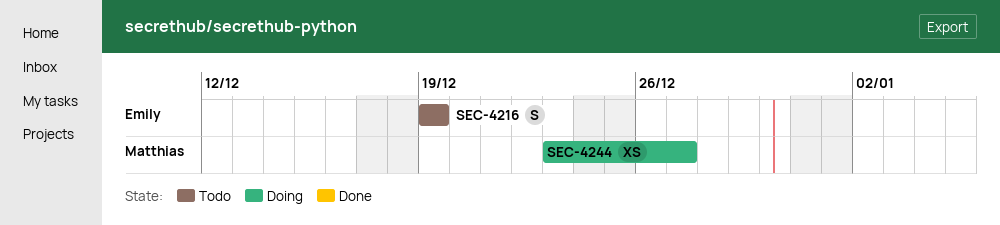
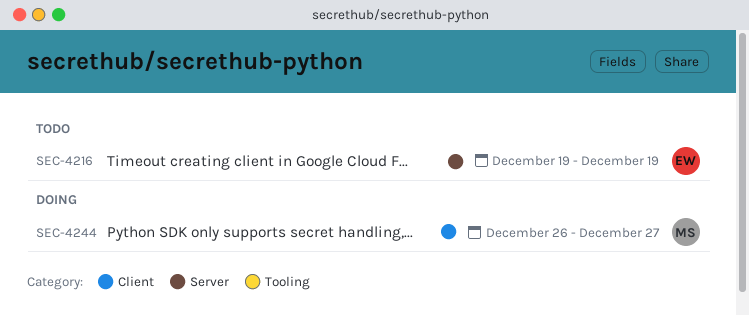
SEC-4244, start: Dec 23 -> Dec 26

